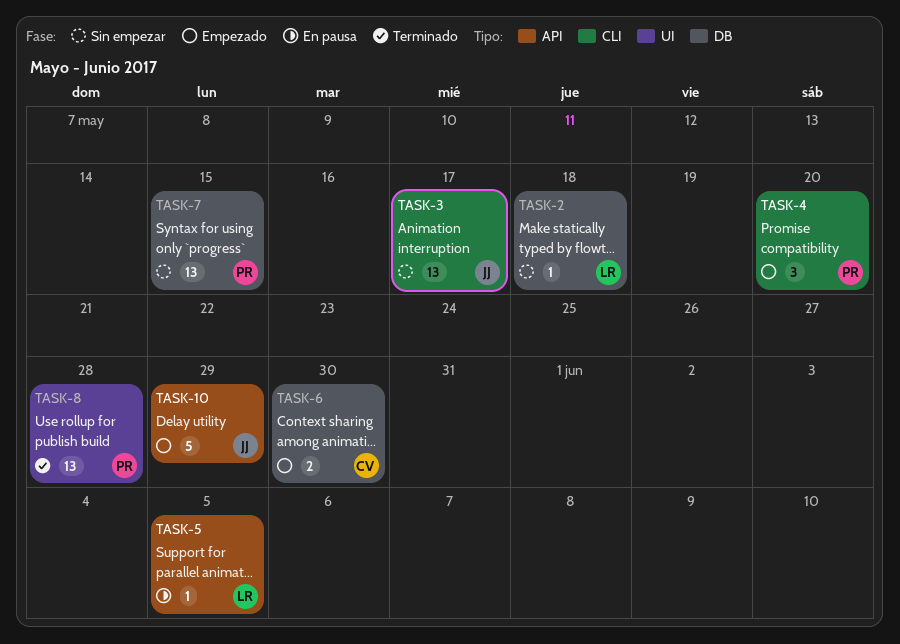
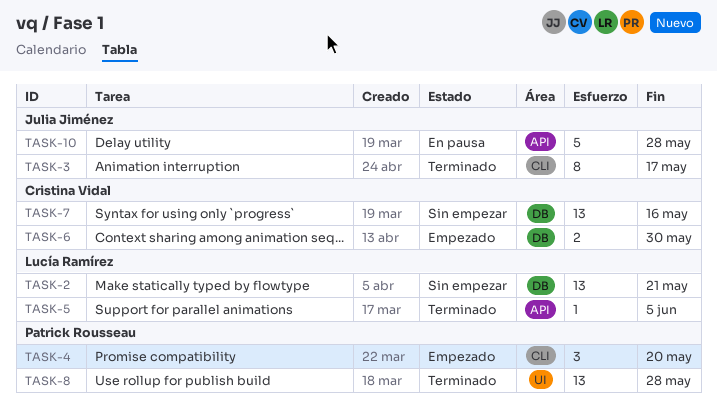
TASK-2, estimate: 1 -> 13
TASK-2, due: May 18 -> May 21
TASK-3, status: Sin empezar -> Terminado
TASK-3, estimate: 13 -> 8
TASK-5, status: En pausa -> Terminado
TASK-7, owner: Patrick Rousseau -> Cristina Vidal
TASK-7, due: May 15 -> May 16
TASK-10, status: Empezado -> En pausa
TASK-10, due: May 29 -> May 28

